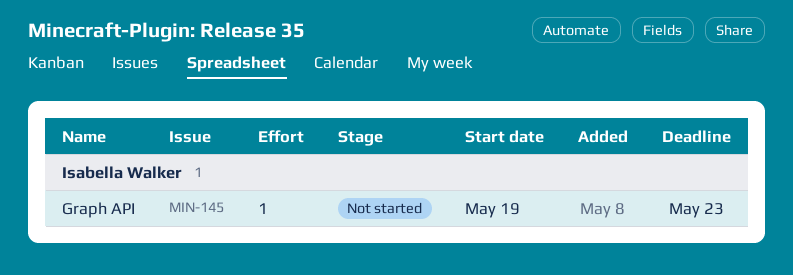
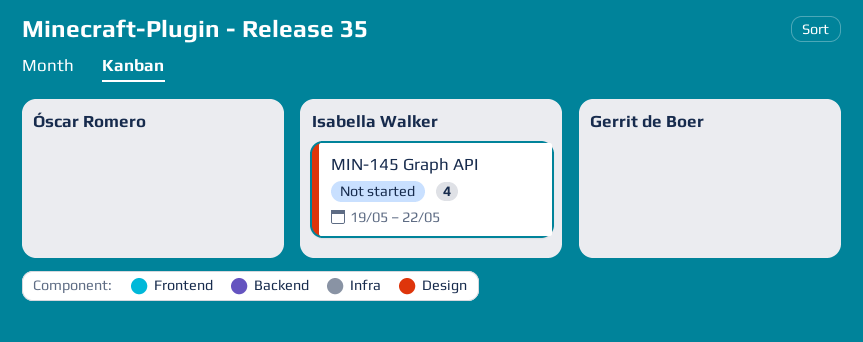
MIN-145, estimate: 1 -> 4
MIN-145, due: May 23 -> May 22

